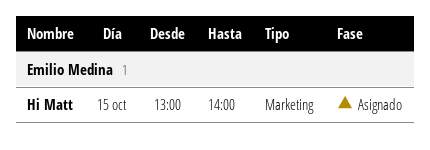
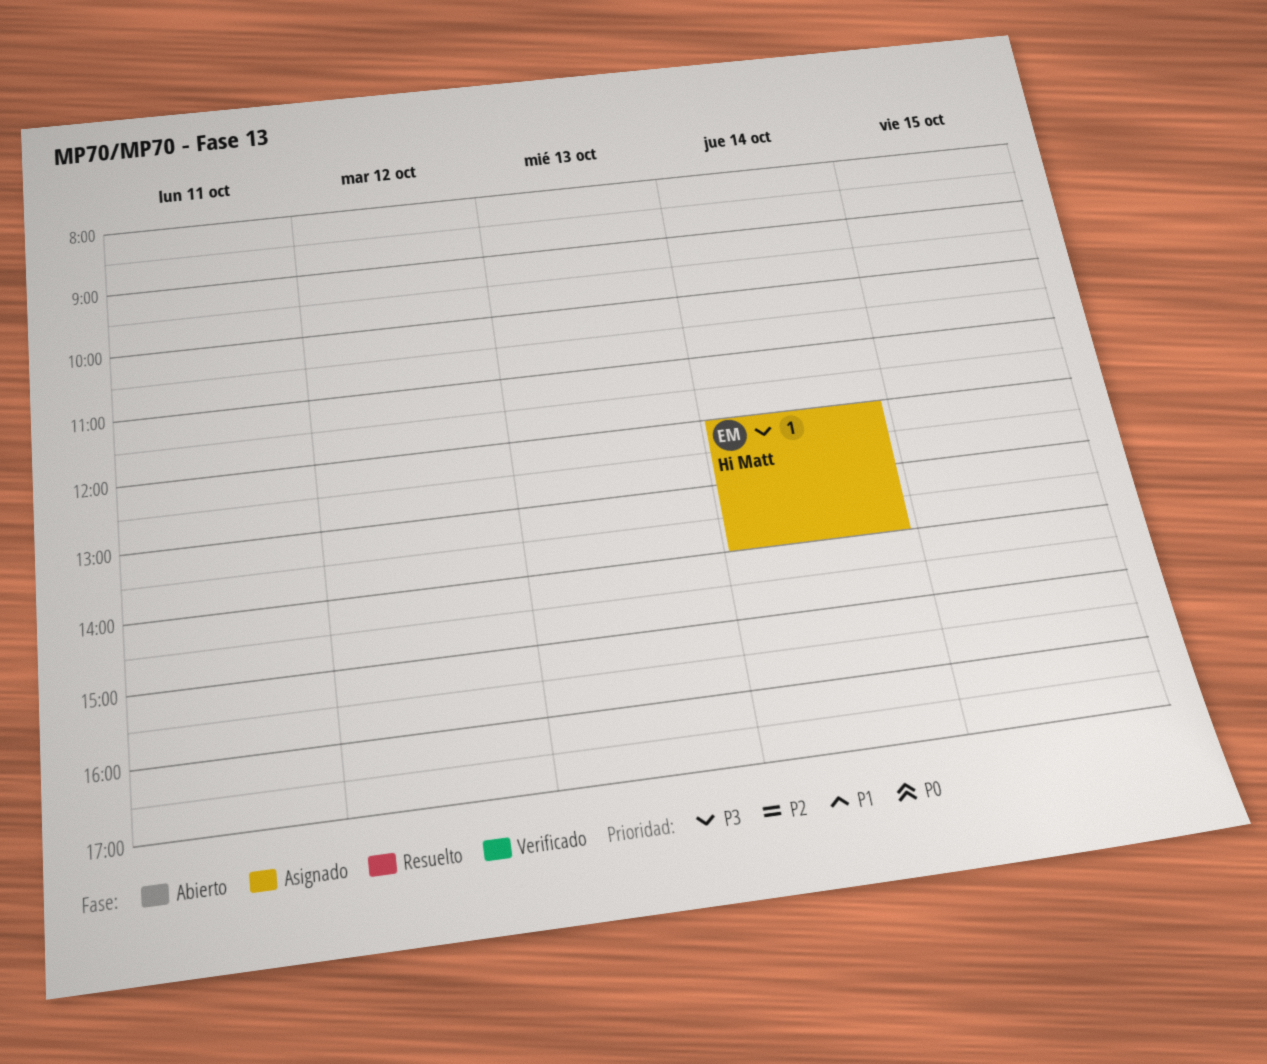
Hi Matt, day: Oct 15 -> Oct 14
Hi Matt, begins: 13:00 -> 12:00

